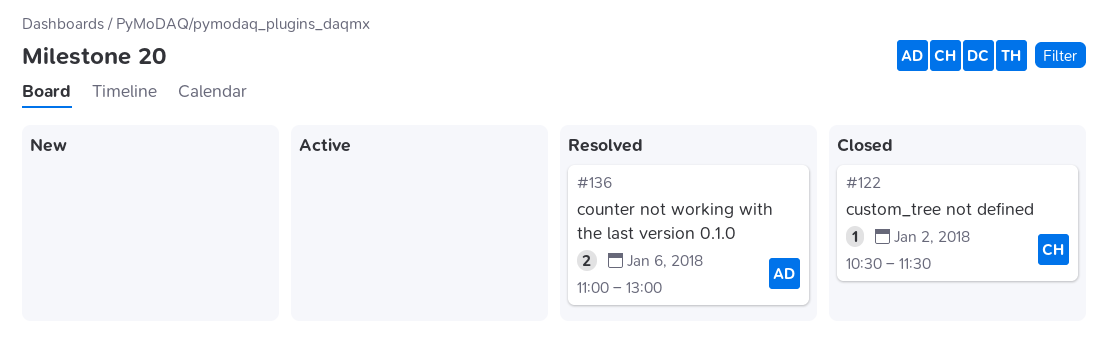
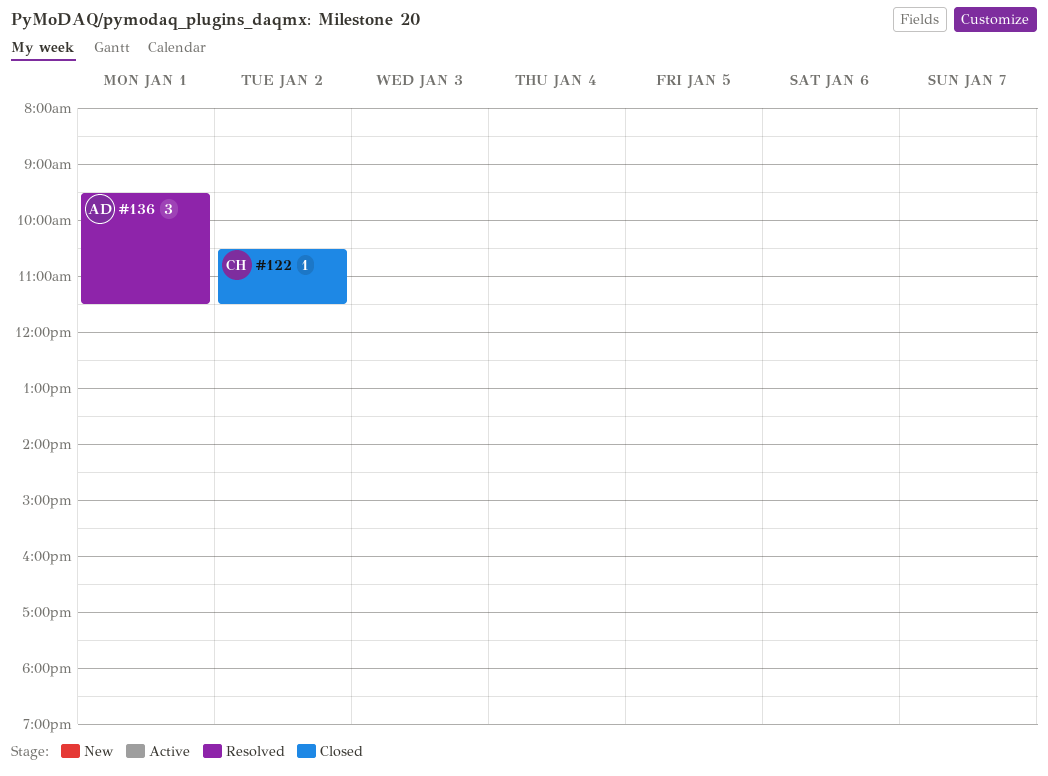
#136, estimate: 2 -> 3
#136, day: Jan 6 -> Jan 1
#136, begins: 11:00 -> 09:30
#136, ends: 13:00 -> 11:30

